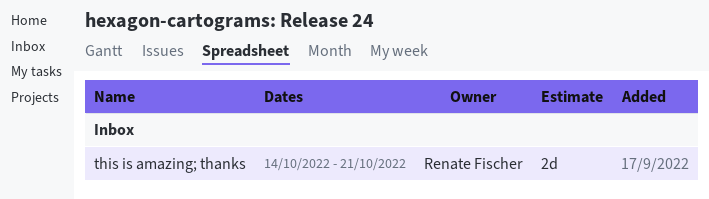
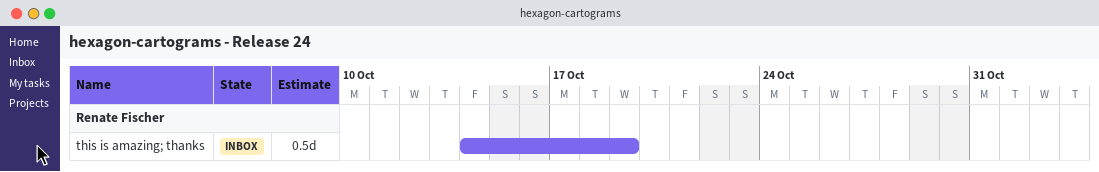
this is amazing; thanks, estimate: 2d -> 0.5d
this is amazing; thanks, due: Oct 21 -> Oct 19

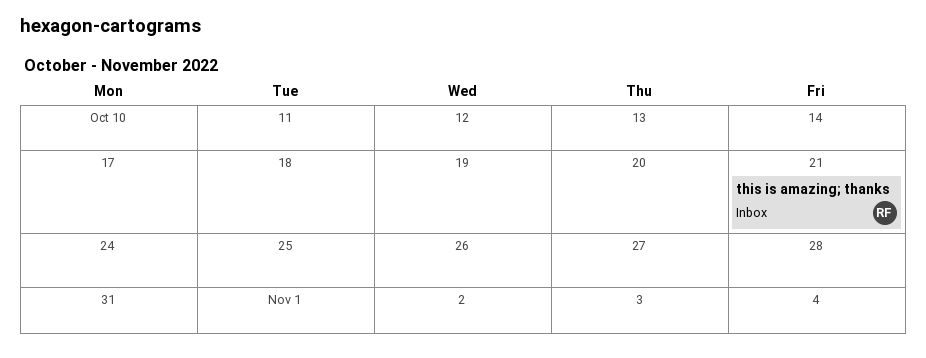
this is amazing; thanks, due: Oct 19 -> Oct 21

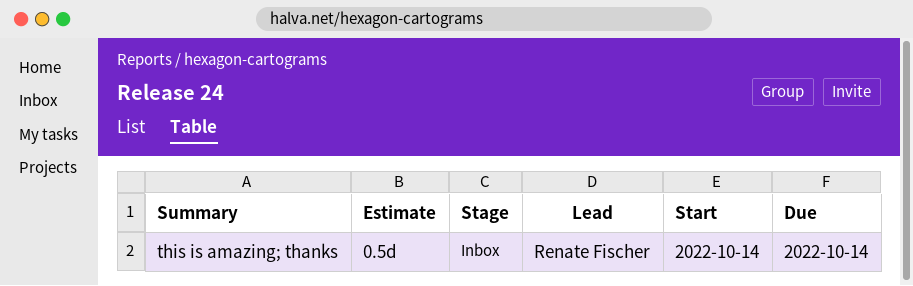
this is amazing; thanks, due: Oct 21 -> Oct 14

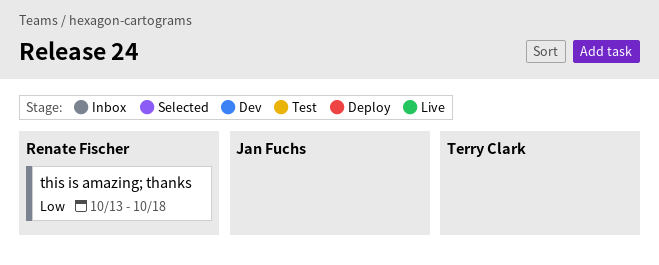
this is amazing; thanks, start: Oct 14 -> Oct 13
this is amazing; thanks, due: Oct 14 -> Oct 18

